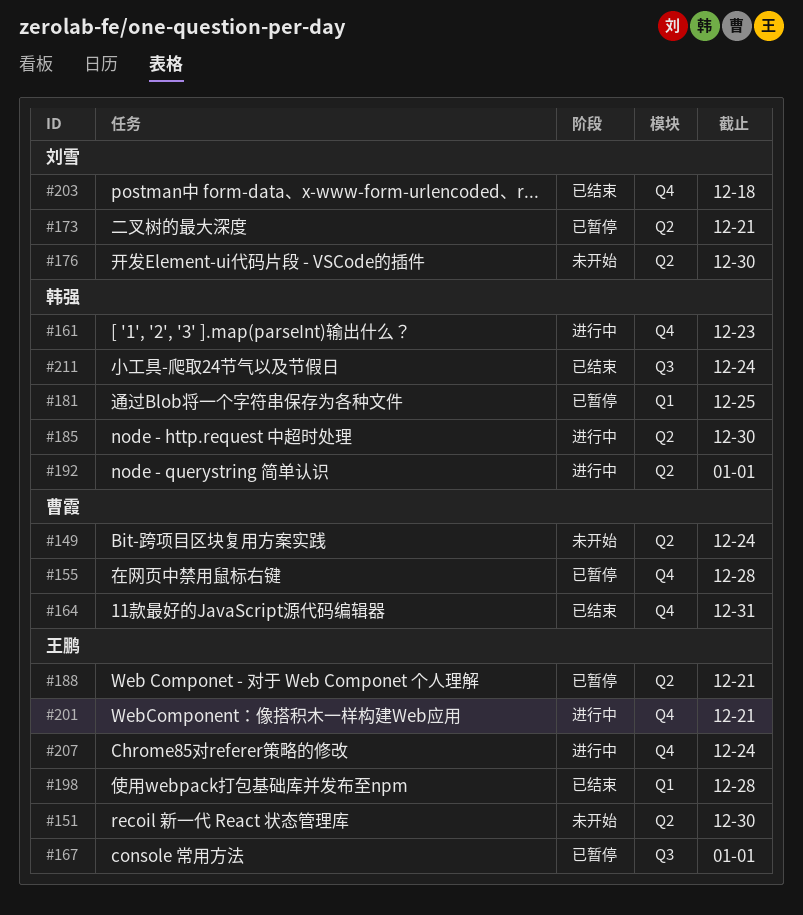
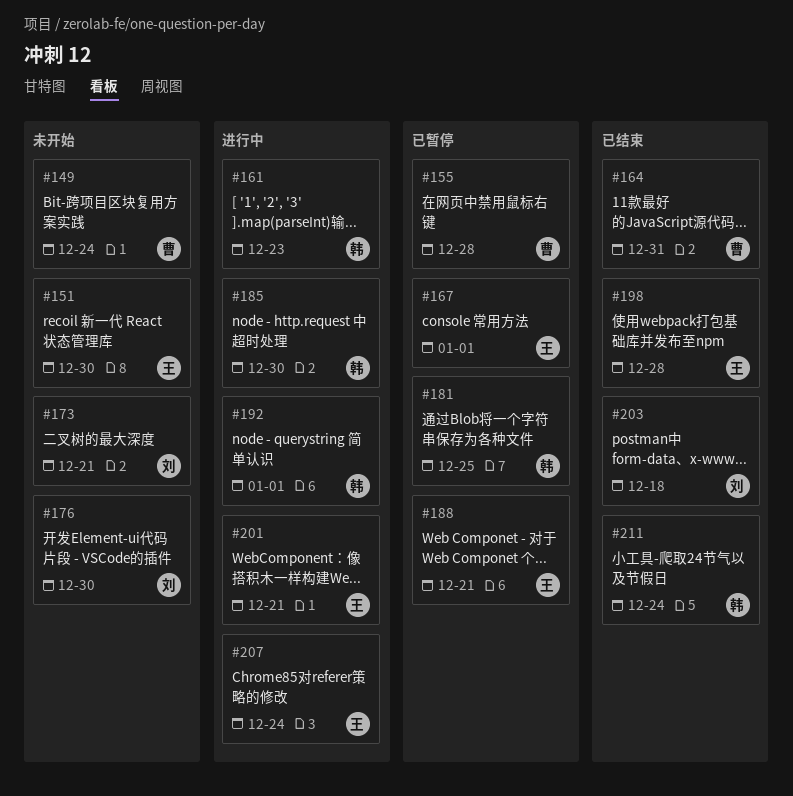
#173, status: 已暂停 -> 未开始

